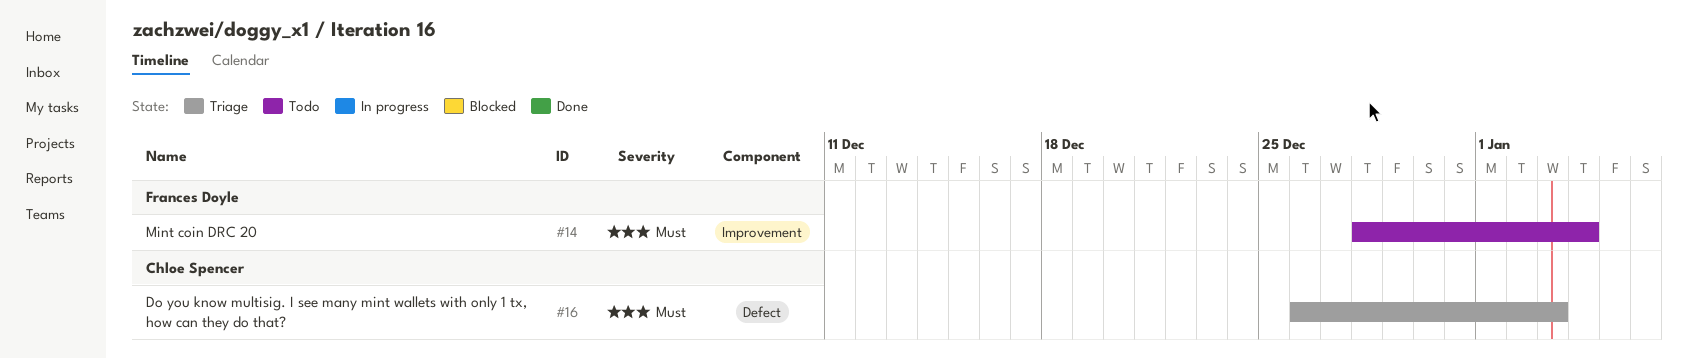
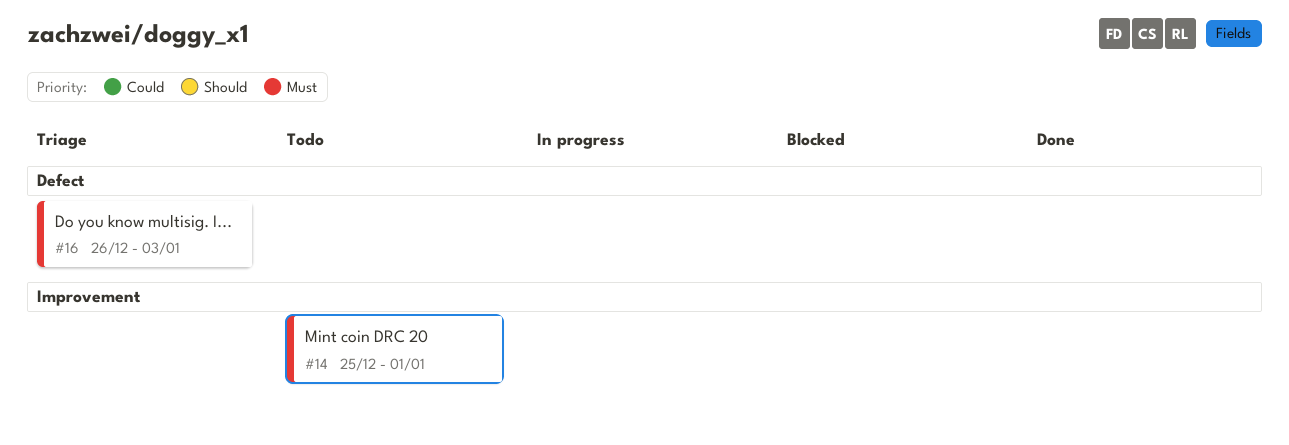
#14, start: Dec 28 -> Dec 25
#14, due: Jan 4 -> Jan 1

